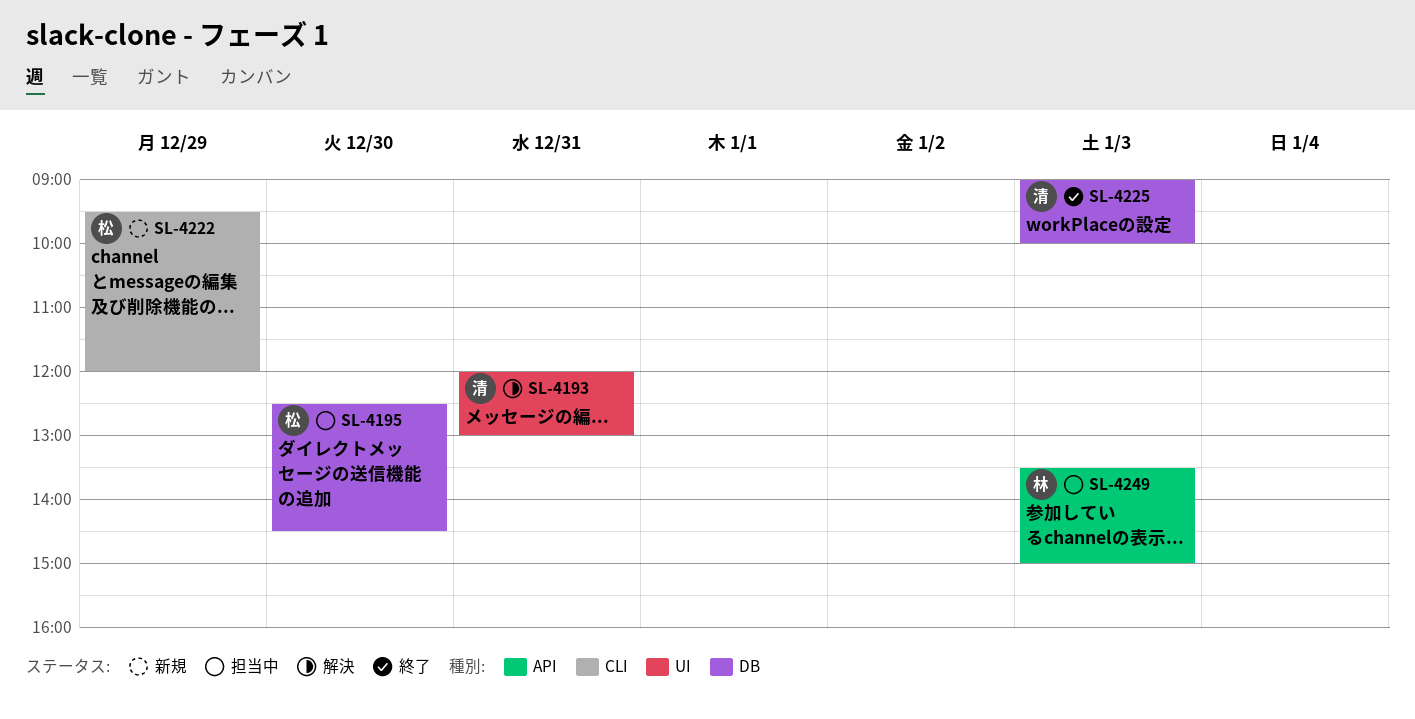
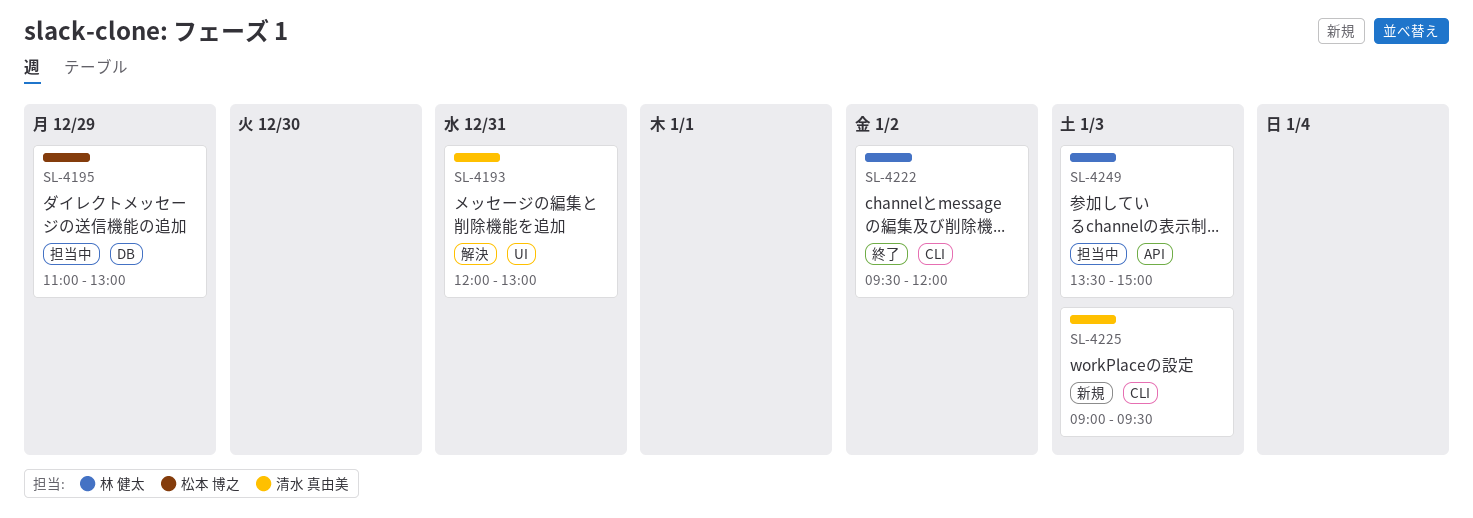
SL-4195, day: Dec 30 -> Dec 29
SL-4195, begins: 12:30 -> 11:00
SL-4195, ends: 14:30 -> 13:00
SL-4222, status: 新規 -> 終了
SL-4222, owner: 松本 博之 -> 林 健太
SL-4222, day: Dec 29 -> Jan 2
SL-4225, status: 終了 -> 新規
SL-4225, label: DB -> CLI
SL-4225, ends: 10:00 -> 09:30

